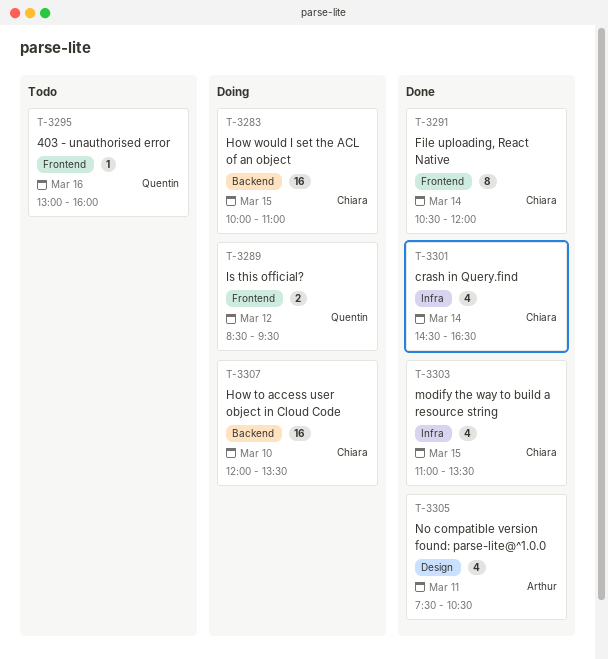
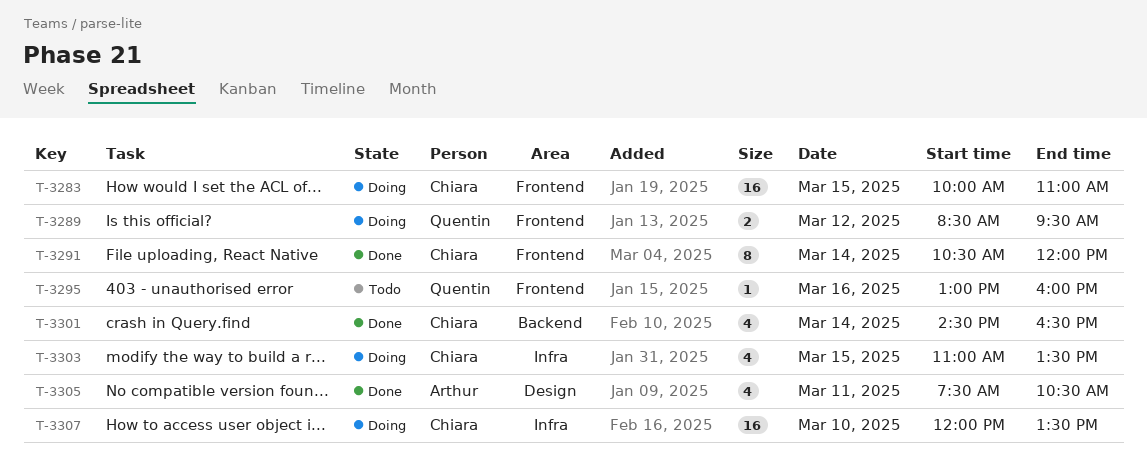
T-3283, label: Backend -> Frontend
T-3301, label: Infra -> Backend
T-3303, status: Done -> Doing
T-3307, label: Backend -> Infra

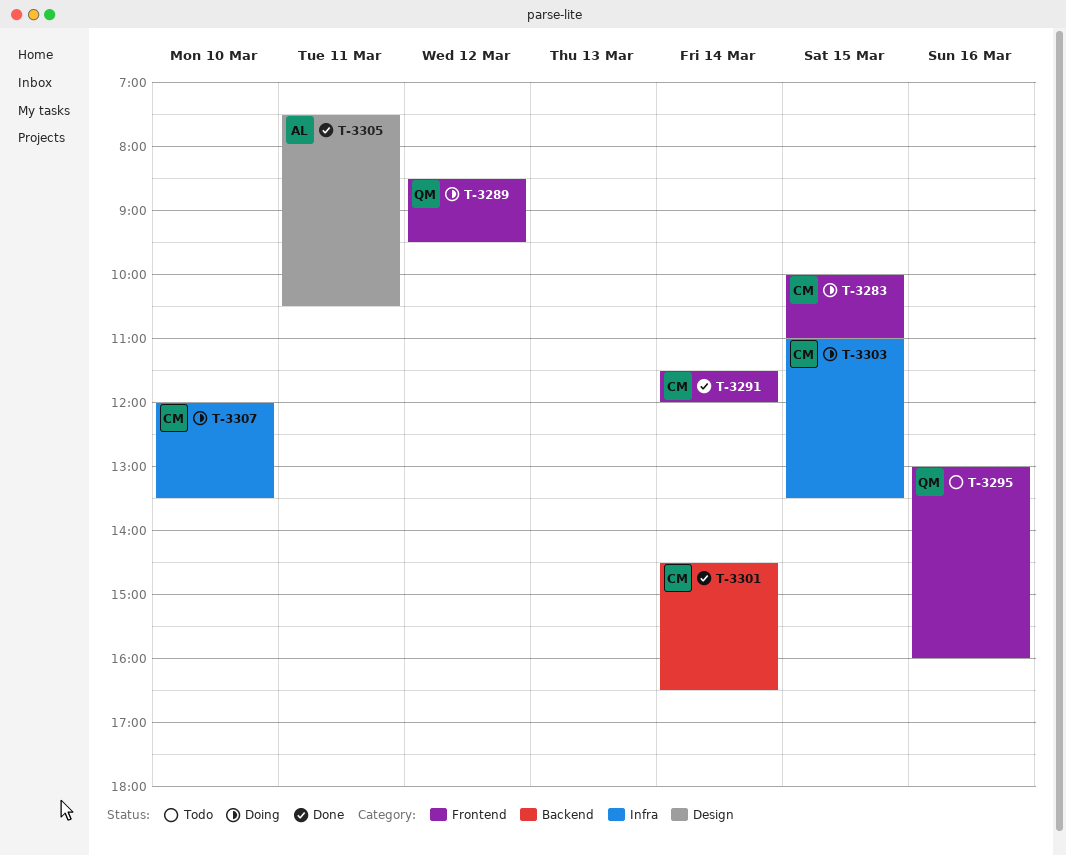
T-3291, begins: 10:30 -> 11:30

